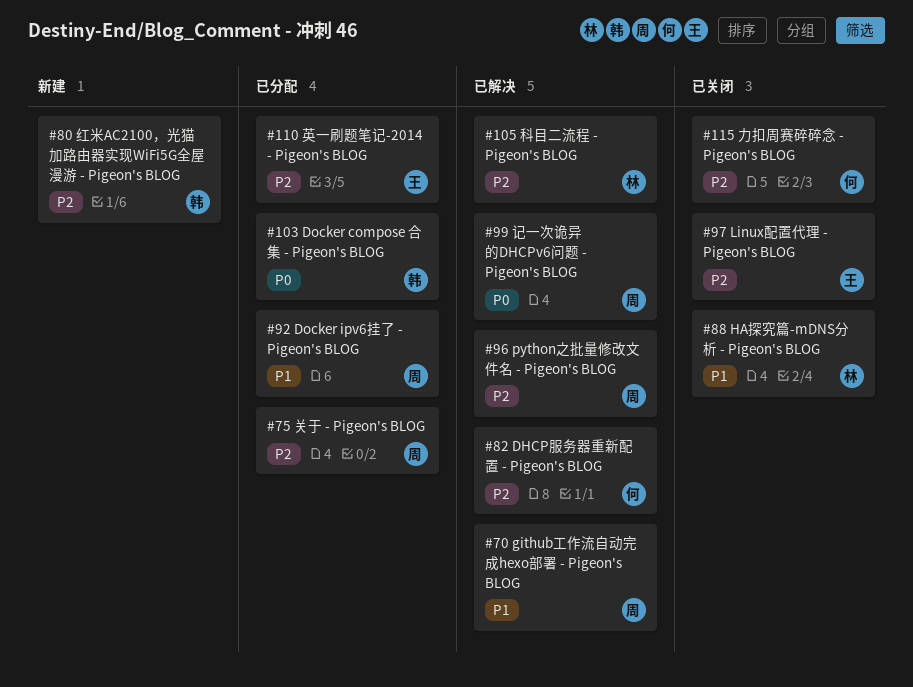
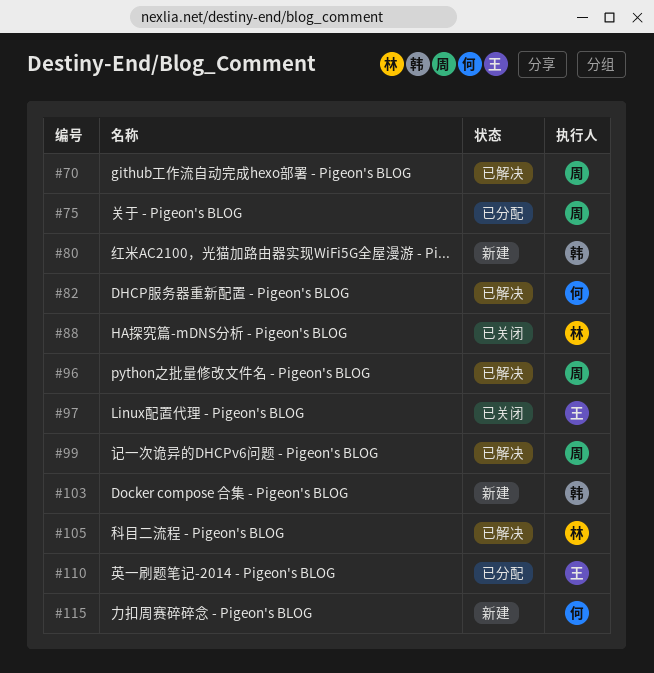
#92: present -> none
#103, status: 已分配 -> 新建
#115, status: 已关闭 -> 新建

